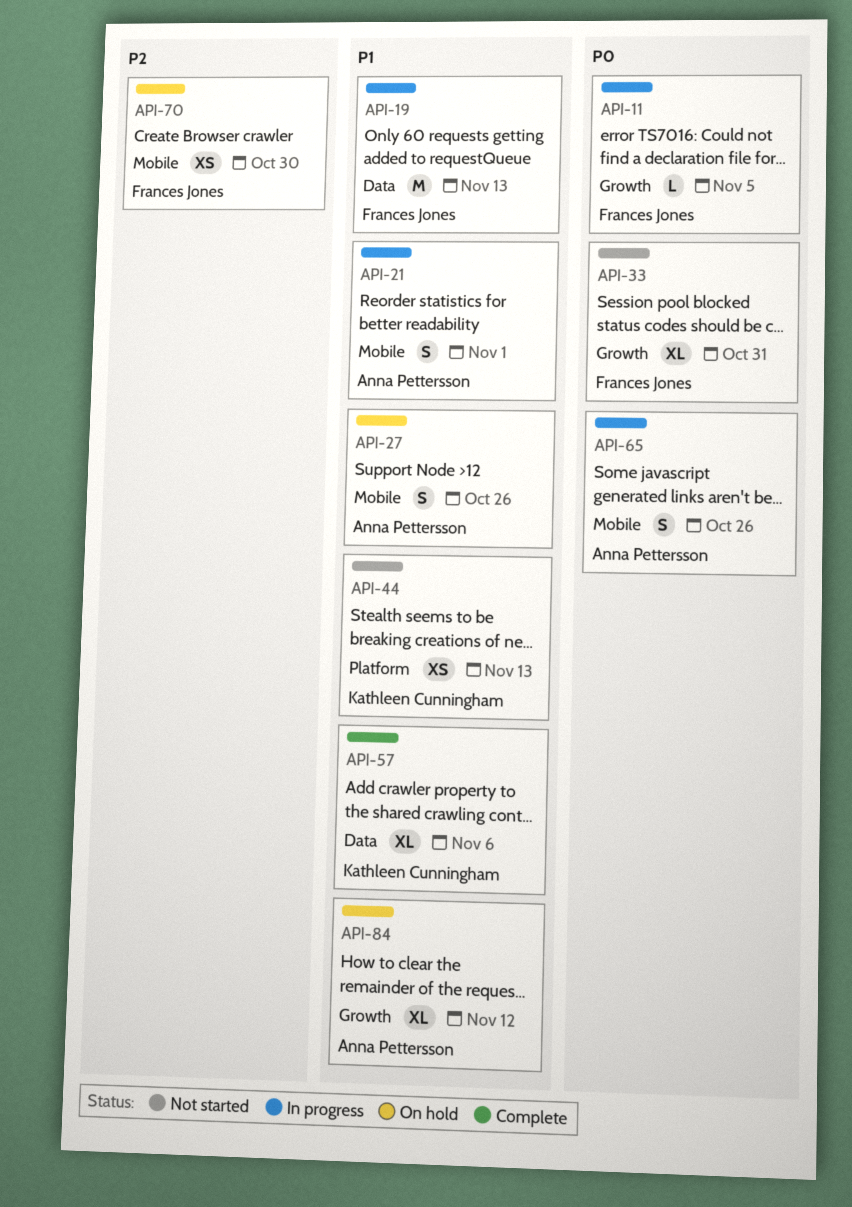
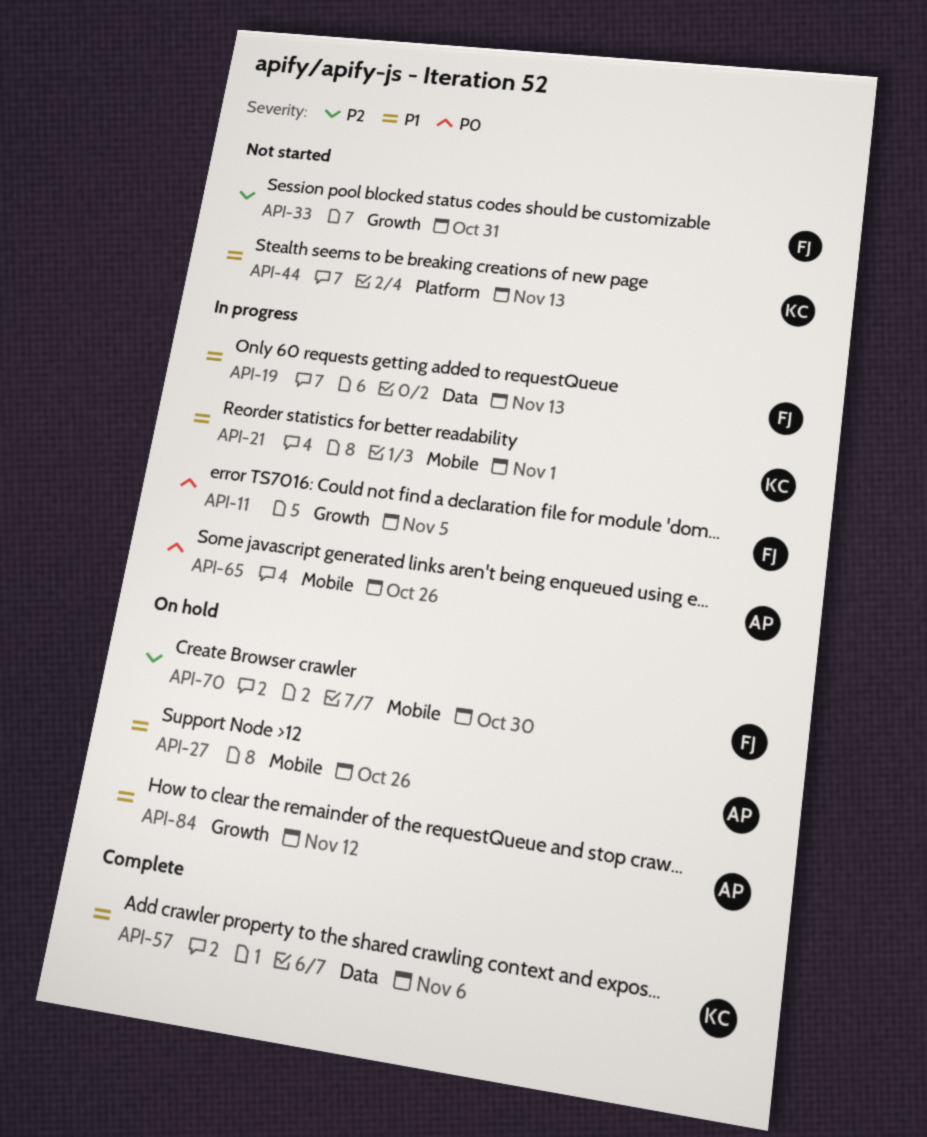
API-21, owner: Anna Pettersson -> Kathleen Cunningham
API-33, priority: P0 -> P2

